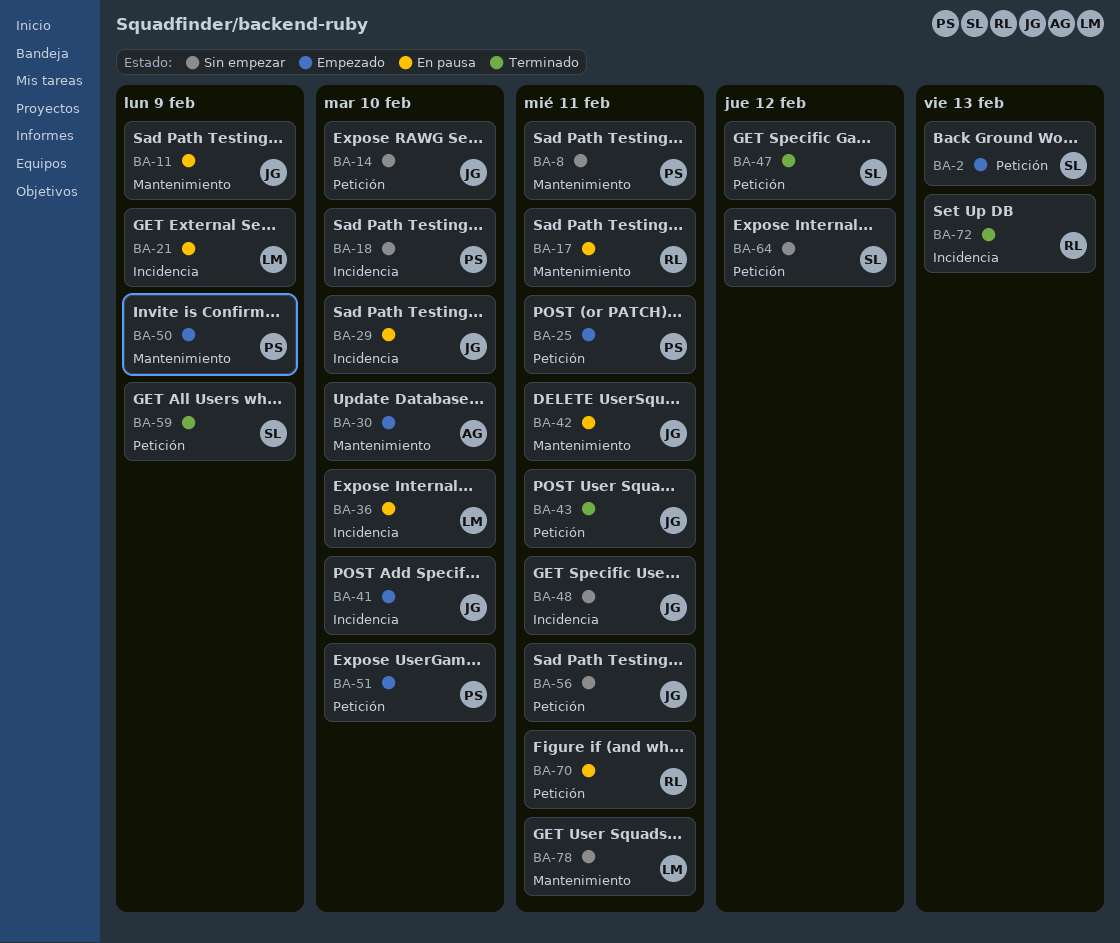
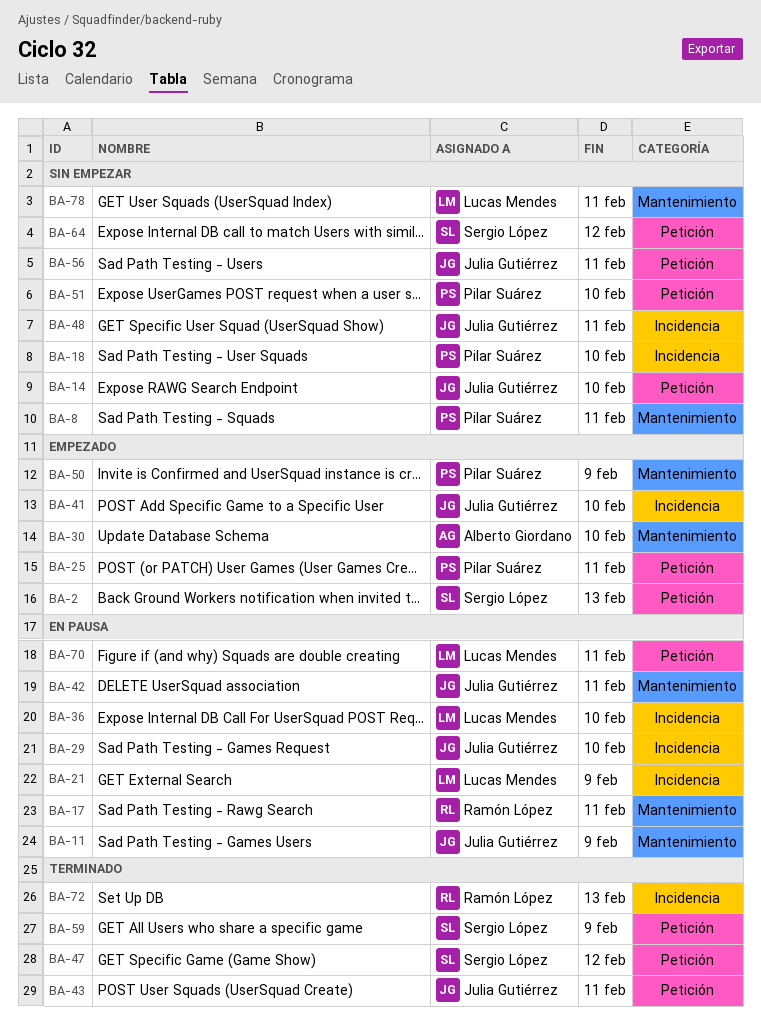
BA-51, status: Empezado -> Sin empezar
BA-70, owner: Ramón López -> Lucas Mendes

